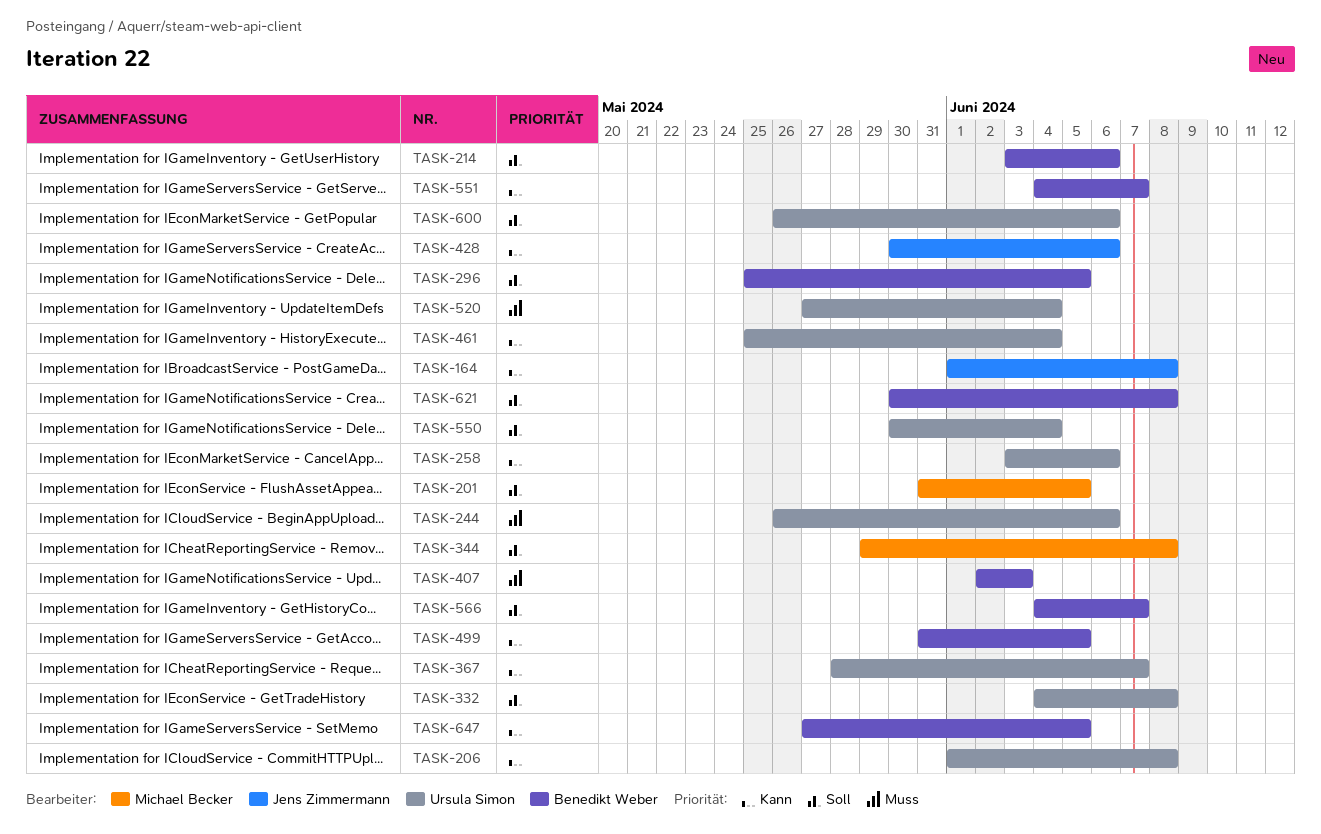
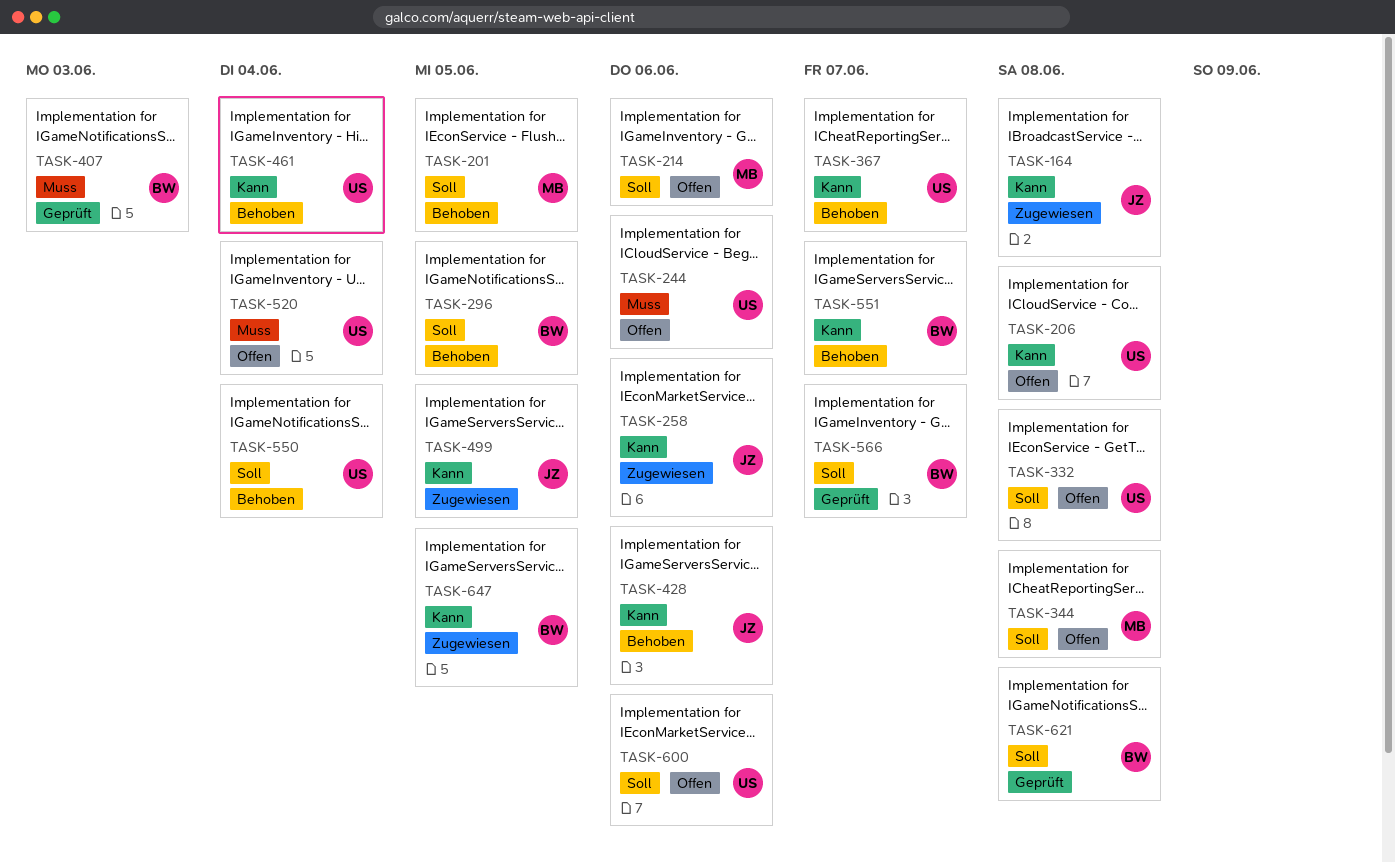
TASK-214, owner: Benedikt Weber -> Michael Becker
TASK-258, owner: Ursula Simon -> Jens Zimmermann
TASK-499, owner: Benedikt Weber -> Jens Zimmermann

